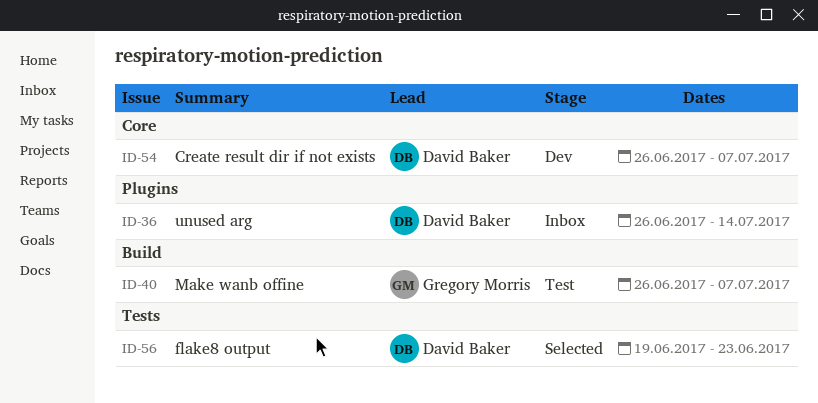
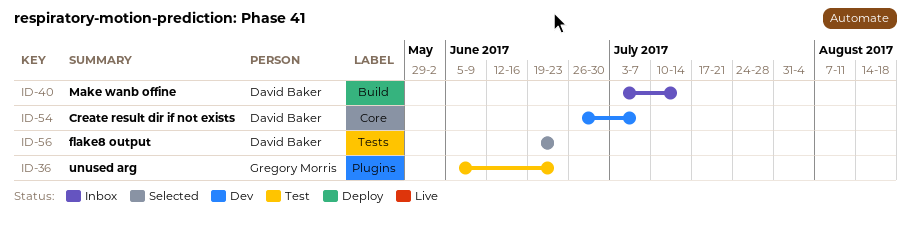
ID-36, status: Inbox -> Test
ID-36, owner: David Baker -> Gregory Morris
ID-36, start: Jun 26 -> Jun 5
ID-36, due: Jul 14 -> Jun 23
ID-40, status: Test -> Inbox
ID-40, owner: Gregory Morris -> David Baker
ID-40, start: Jun 26 -> Jul 3
ID-40, due: Jul 7 -> Jul 14

